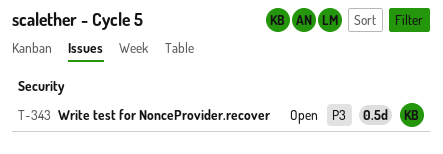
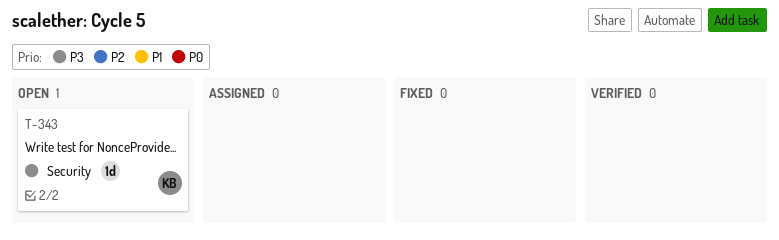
T-343, estimate: 0.5d -> 1d

